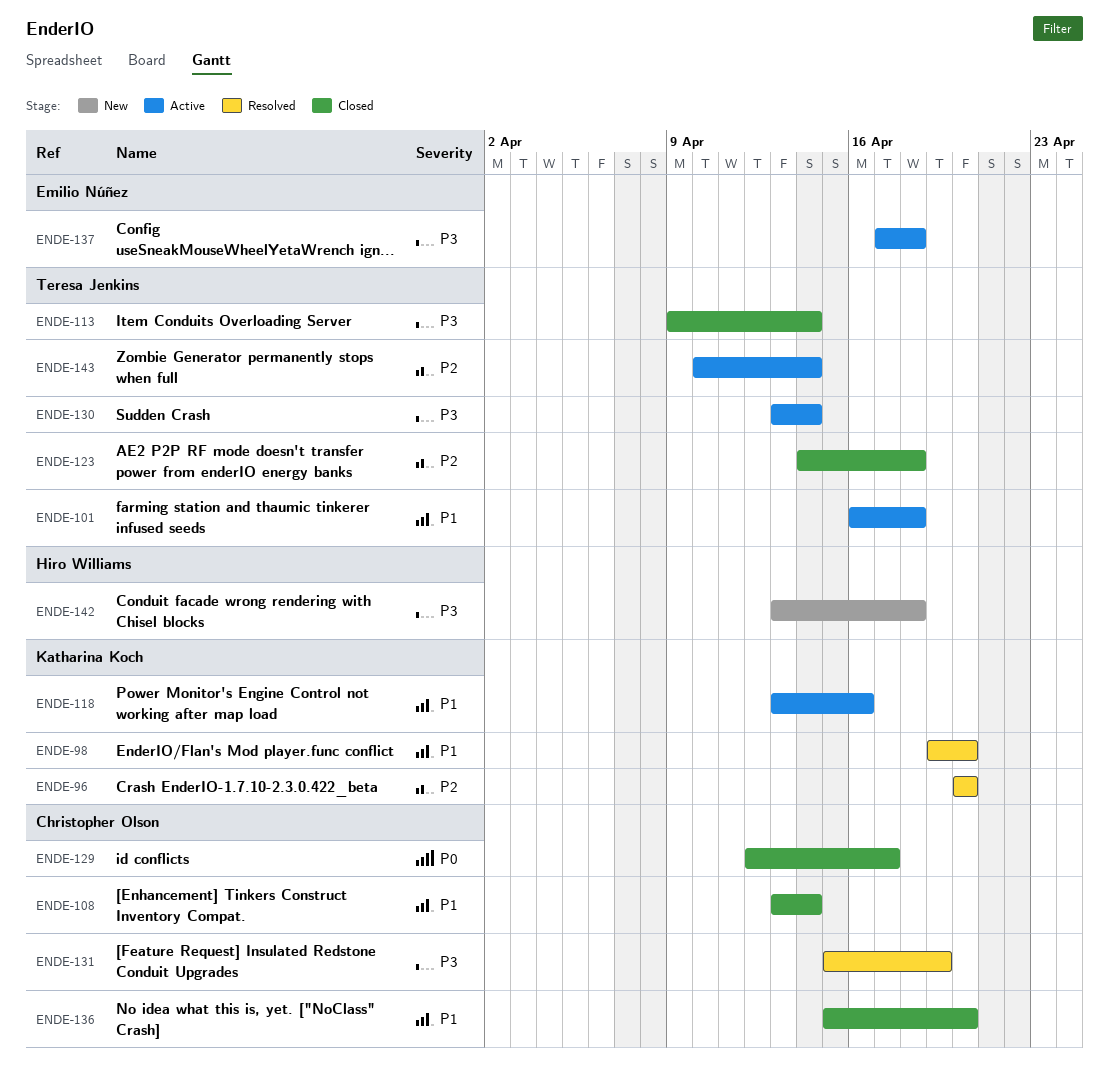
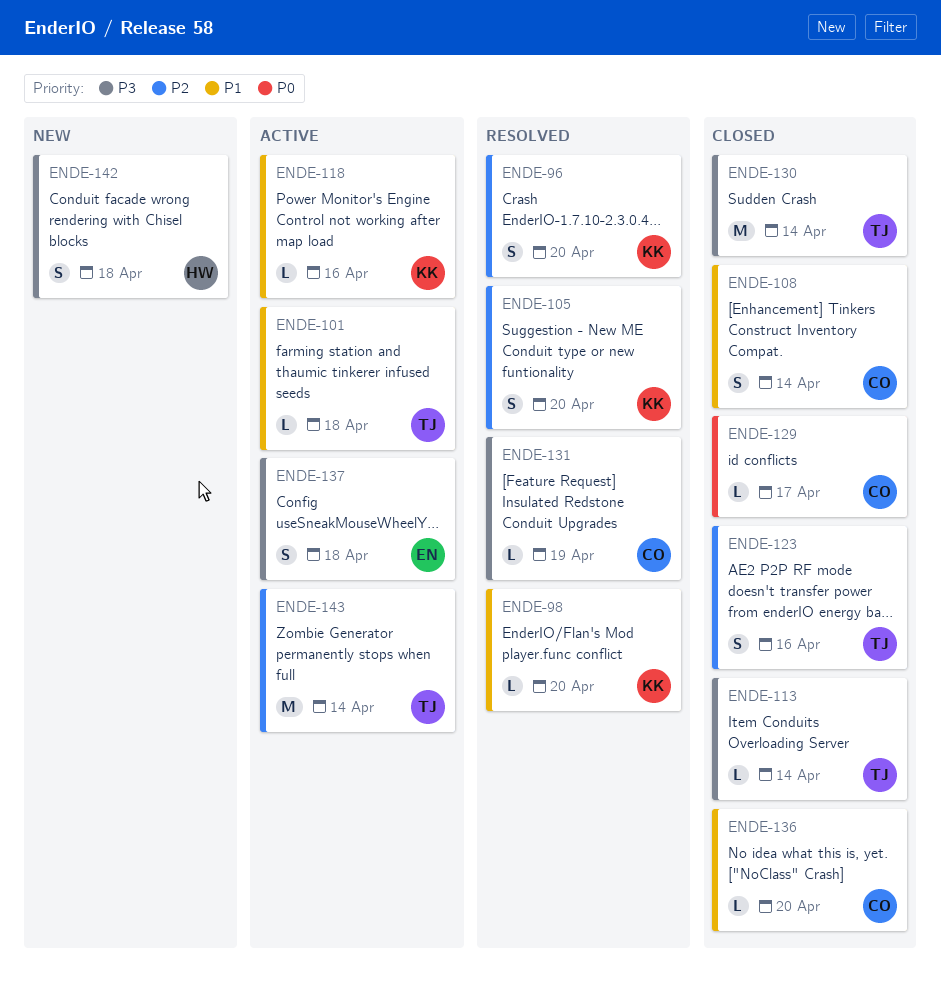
ENDE-105: none -> present
ENDE-123, due: Apr 18 -> Apr 16
ENDE-130, status: Active -> Closed

